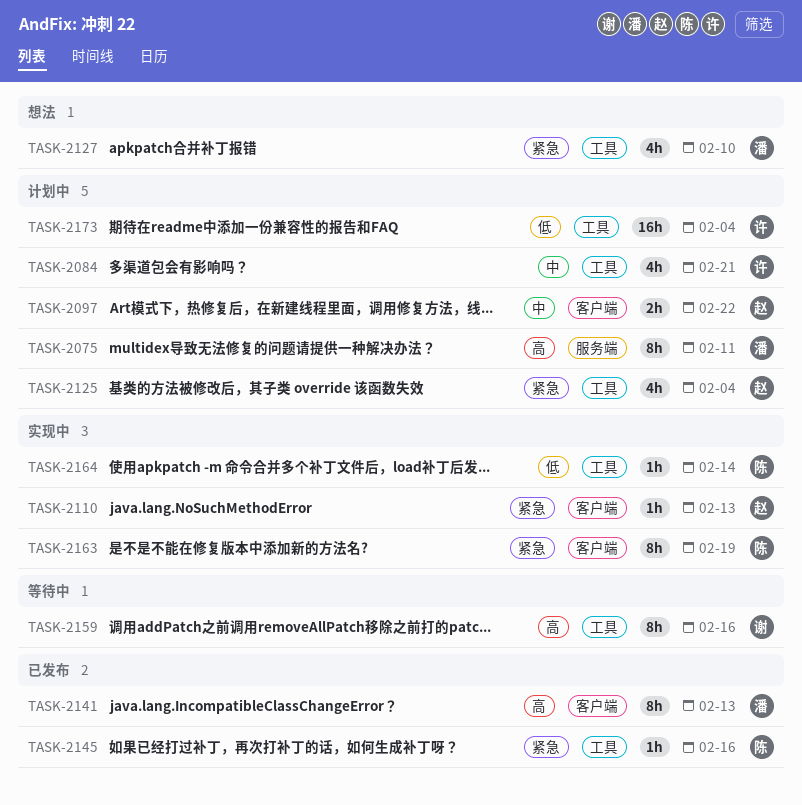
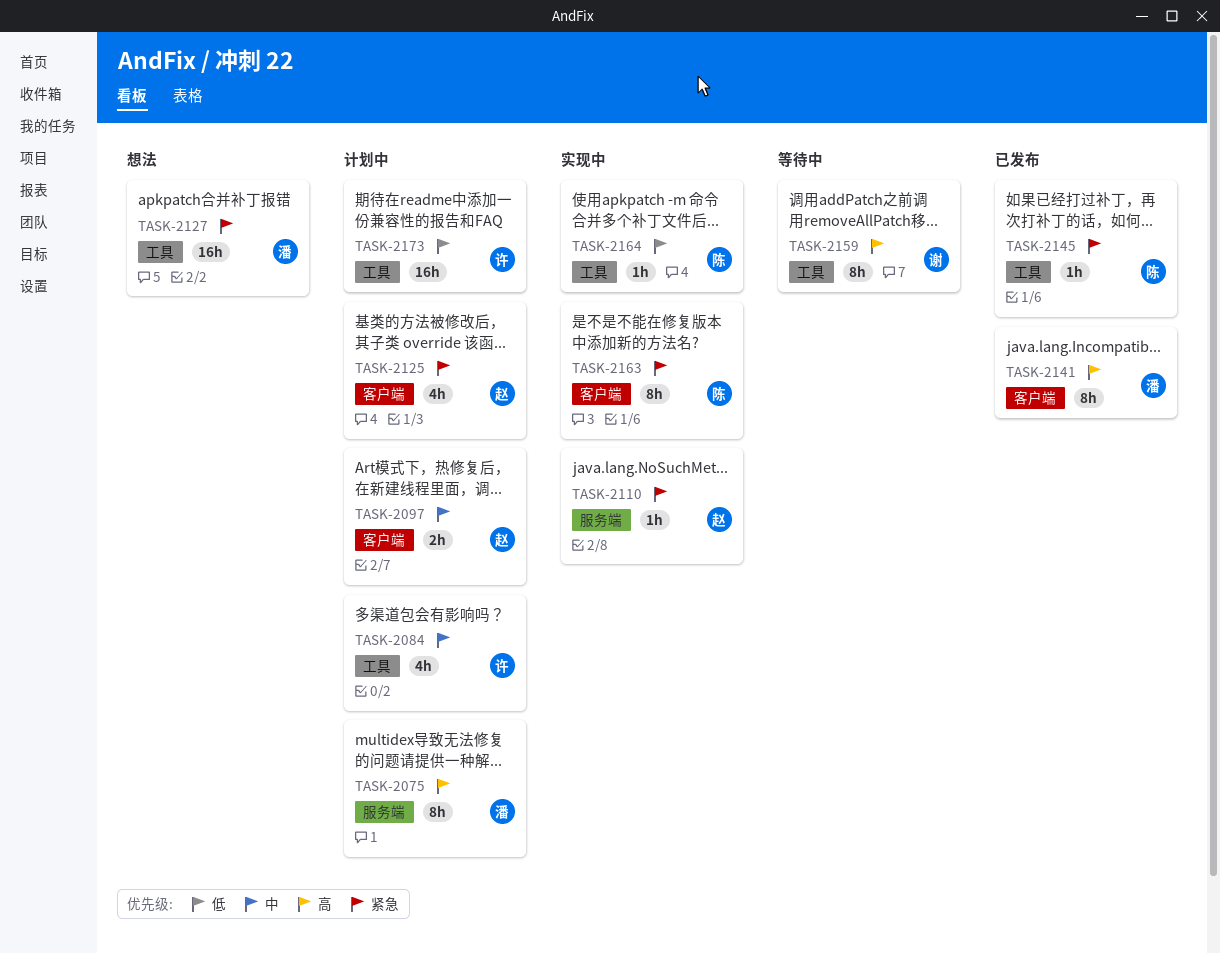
TASK-2110, label: 客户端 -> 服务端
TASK-2125, label: 工具 -> 客户端
TASK-2127, estimate: 4h -> 16h

